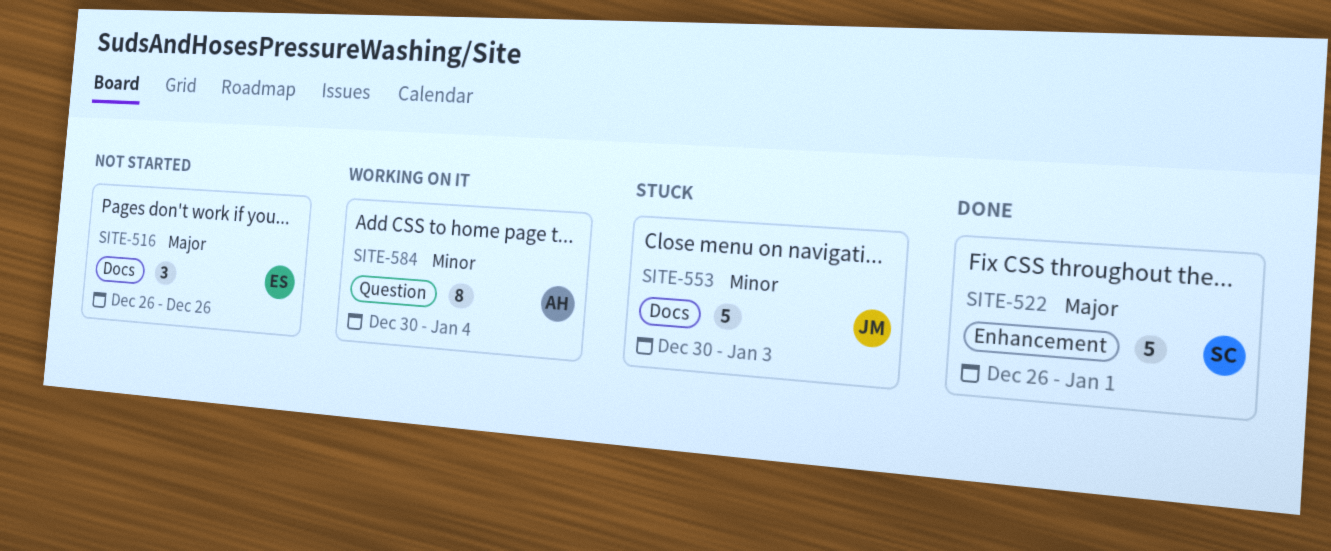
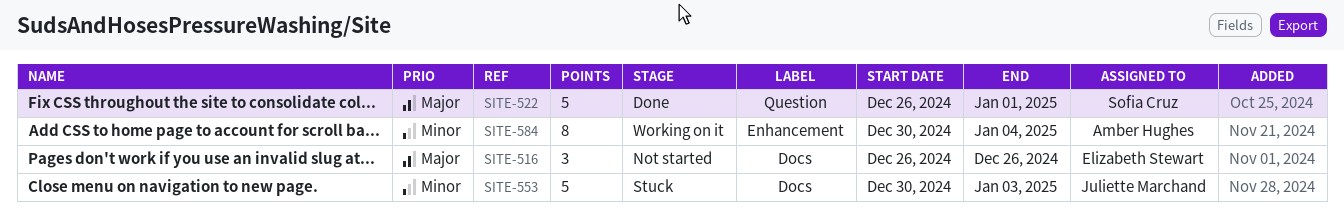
SITE-522, label: Enhancement -> Question
SITE-584, label: Question -> Enhancement

